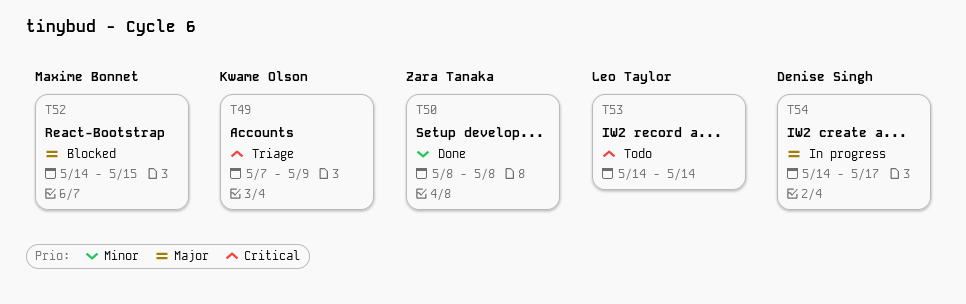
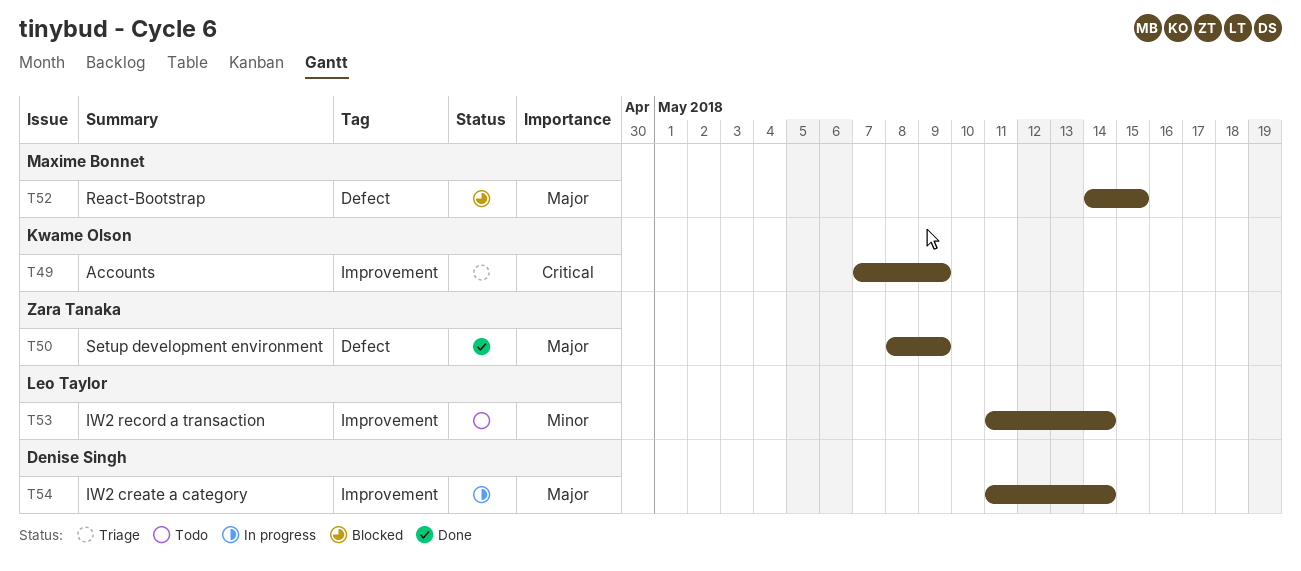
T50, priority: Minor -> Major
T50, due: May 8 -> May 9
T53, priority: Critical -> Minor
T53, start: May 14 -> May 11
T54, start: May 14 -> May 11
T54, due: May 17 -> May 14

